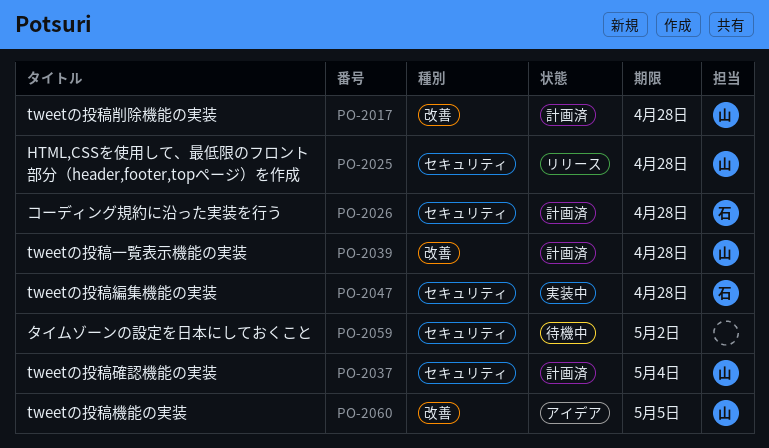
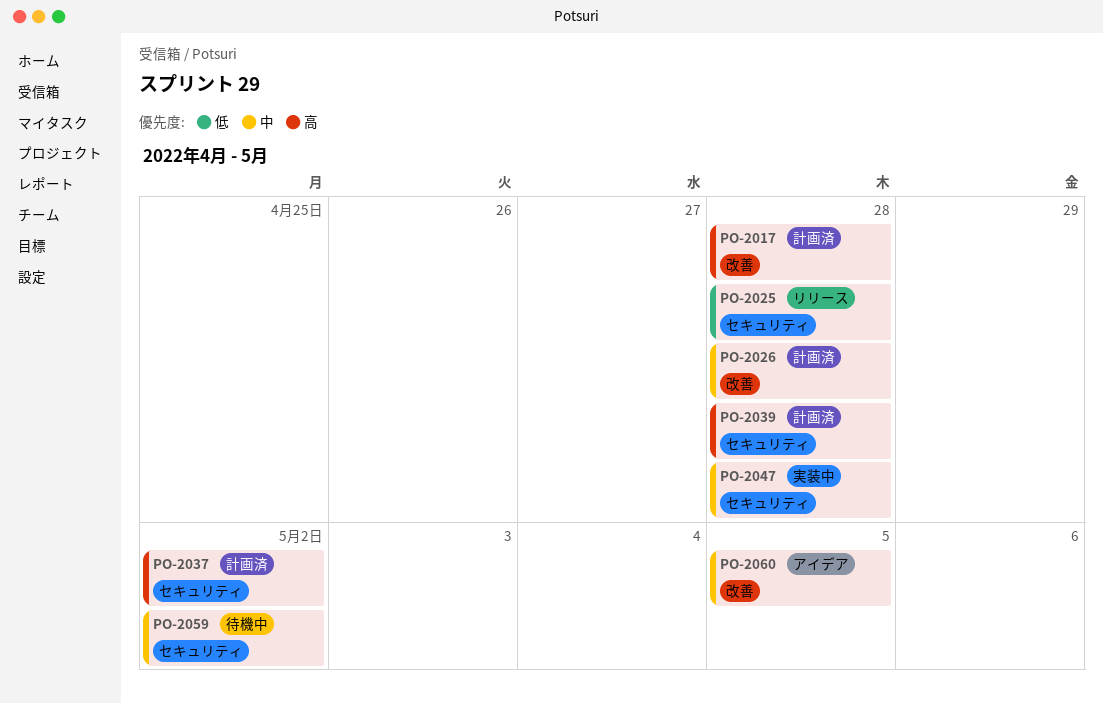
PO-2026, label: セキュリティ -> 改善
PO-2037, due: May 4 -> May 2
PO-2039, label: 改善 -> セキュリティ

